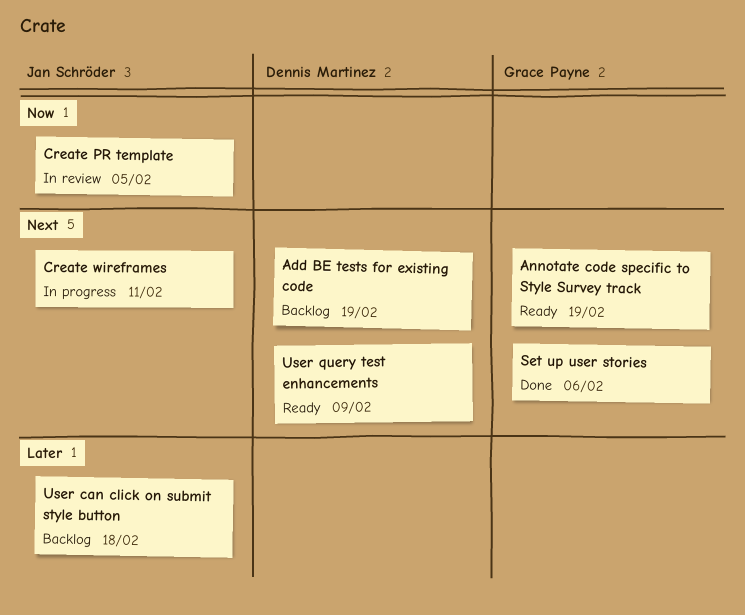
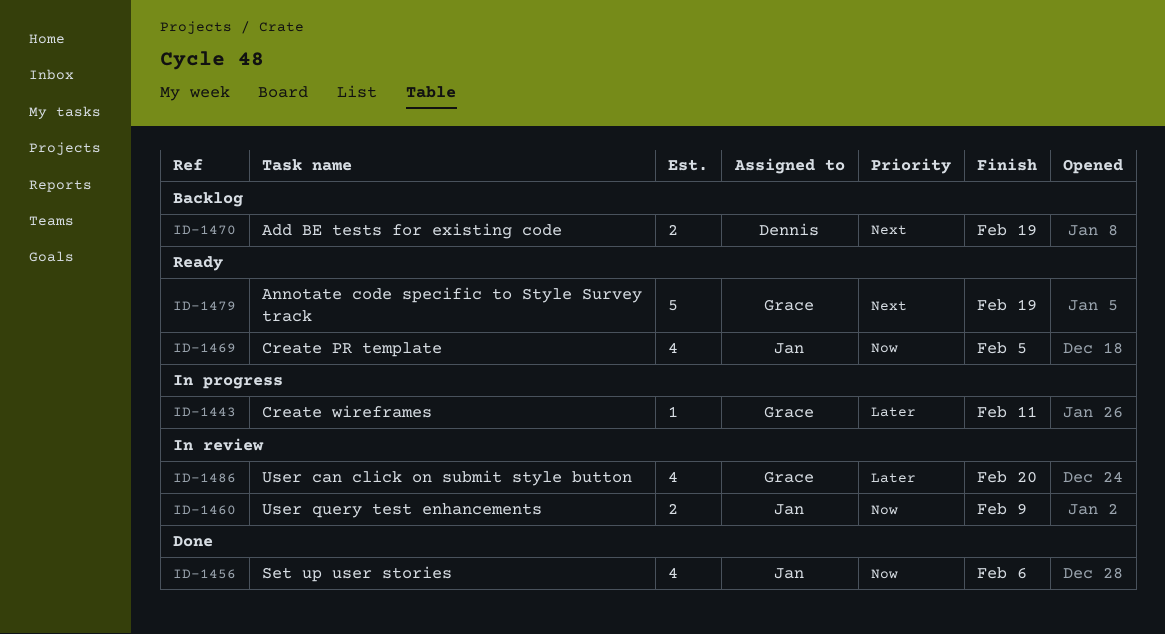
Create PR template, status: In review -> Ready
Create wireframes, owner: Jan Schröder -> Grace Payne
Create wireframes, priority: Next -> Later
Set up user stories, owner: Grace Payne -> Jan Schröder
Set up user stories, priority: Next -> Now
User can click on submit style button, status: Backlog -> In review
User can click on submit style button, owner: Jan Schröder -> Grace Payne
User can click on submit style button, due: Feb 18 -> Feb 20
User query test enhancements, status: Ready -> In review
User query test enhancements, owner: Dennis Martinez -> Jan Schröder
User query test enhancements, priority: Next -> Now

